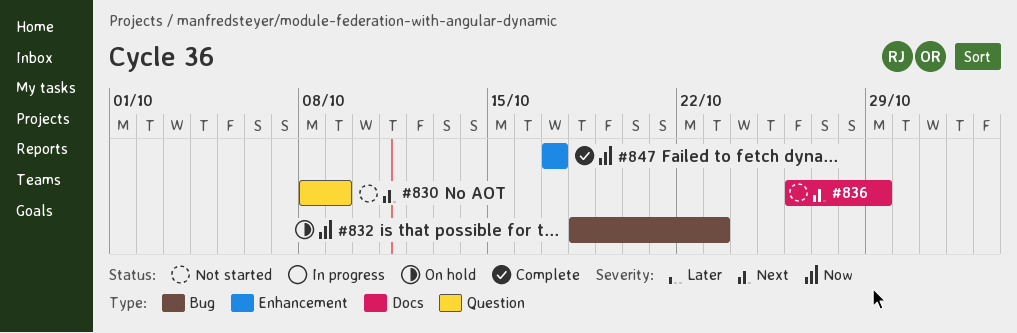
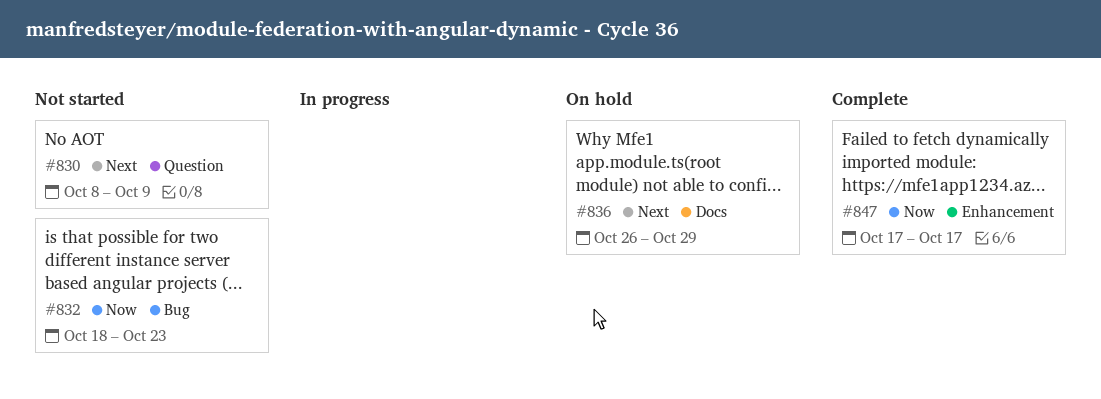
#832, status: On hold -> Not started
#836, status: Not started -> On hold

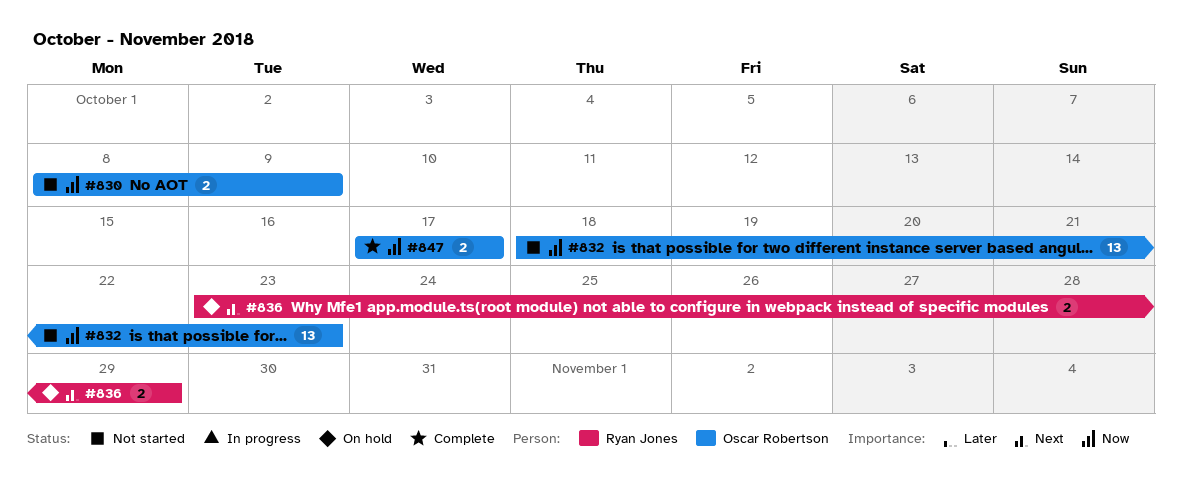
#830, priority: Next -> Now
#836, start: Oct 26 -> Oct 23

